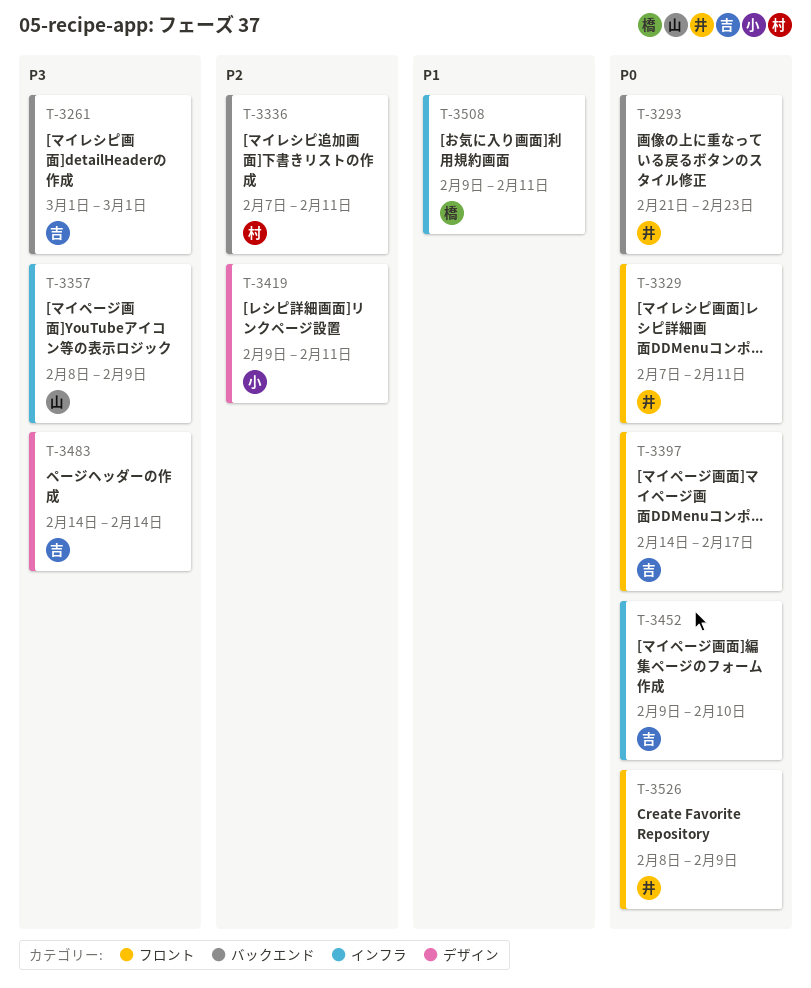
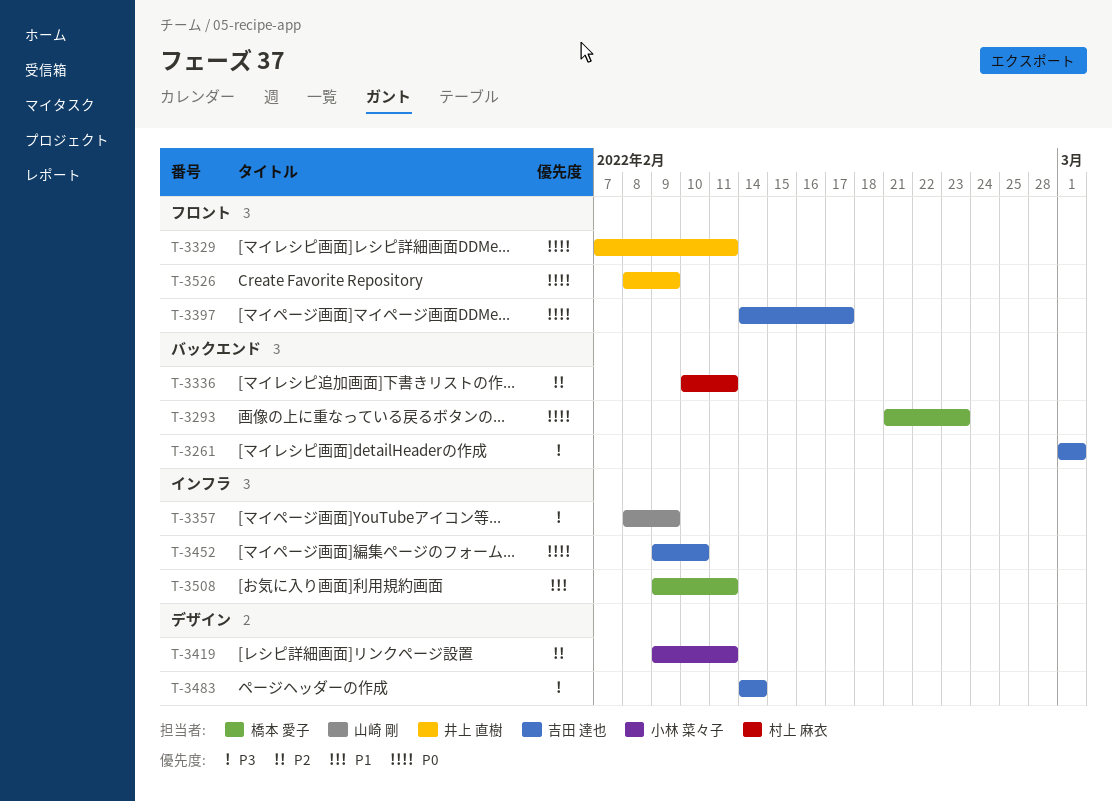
T-3293, owner: 井上 直樹 -> 橋本 愛子
T-3336, start: Feb 7 -> Feb 10

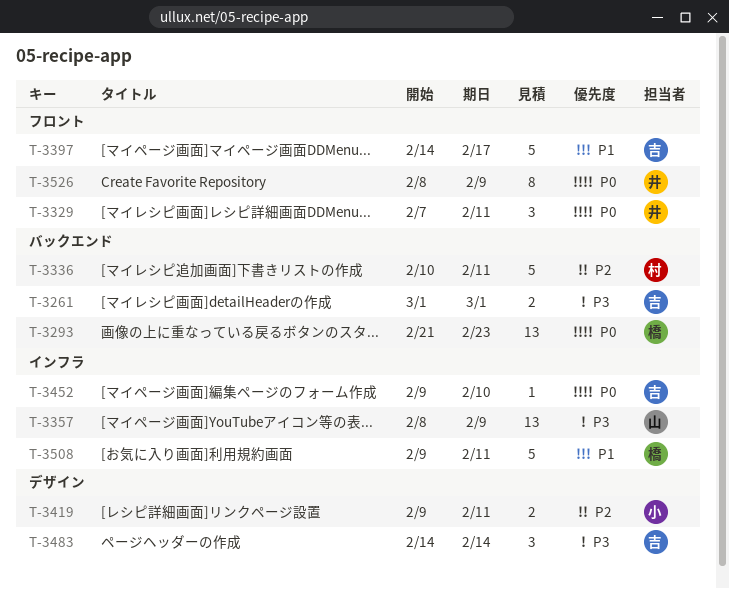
T-3397, priority: P0 -> P1

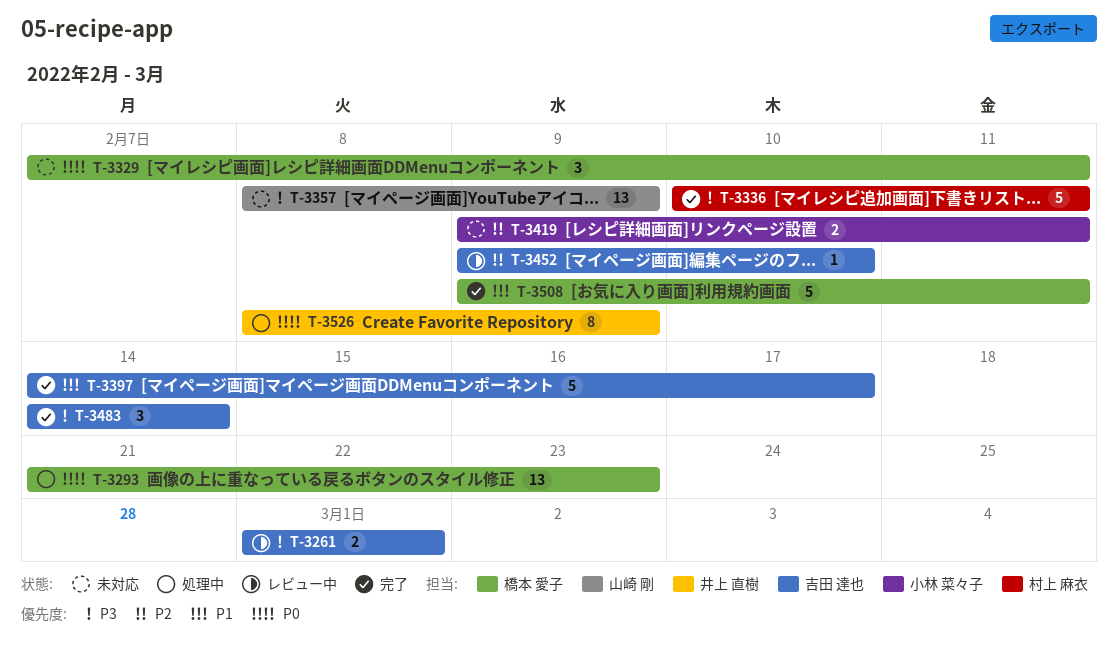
T-3329, owner: 井上 直樹 -> 橋本 愛子
T-3336, priority: P2 -> P3
T-3452, priority: P0 -> P2

